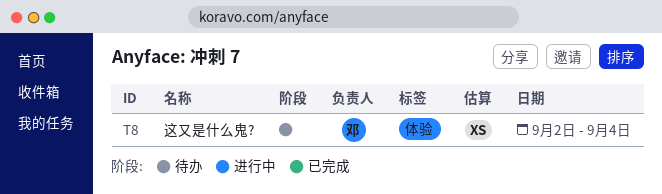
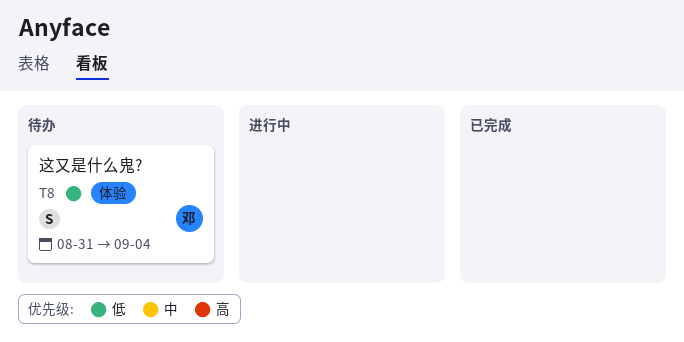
T8, estimate: XS -> S
T8, start: Sep 2 -> Aug 31

